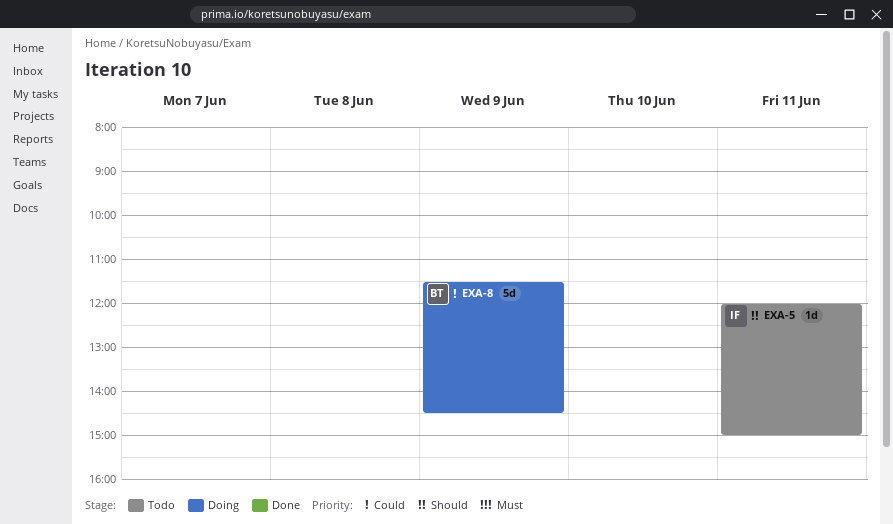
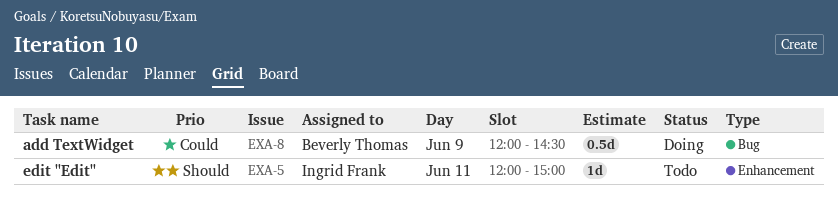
EXA-8, estimate: 5d -> 0.5d
EXA-8, begins: 11:30 -> 12:00

